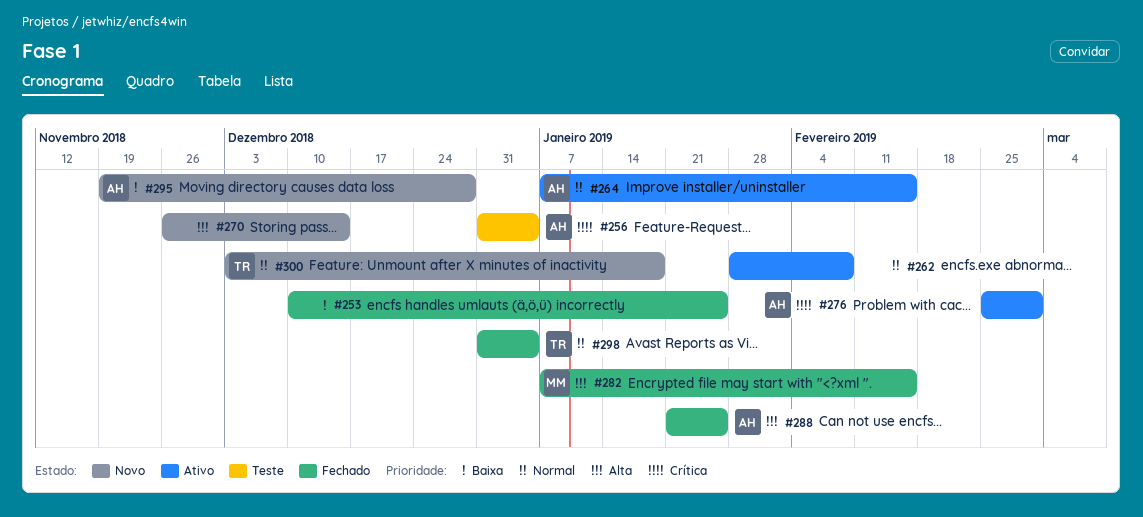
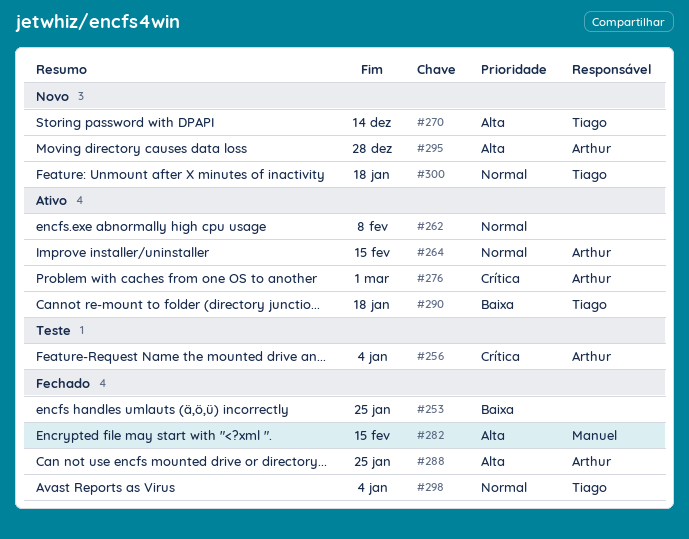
#270, owner: none -> Tiago
#290: none -> present
#295, priority: Baixa -> Alta

